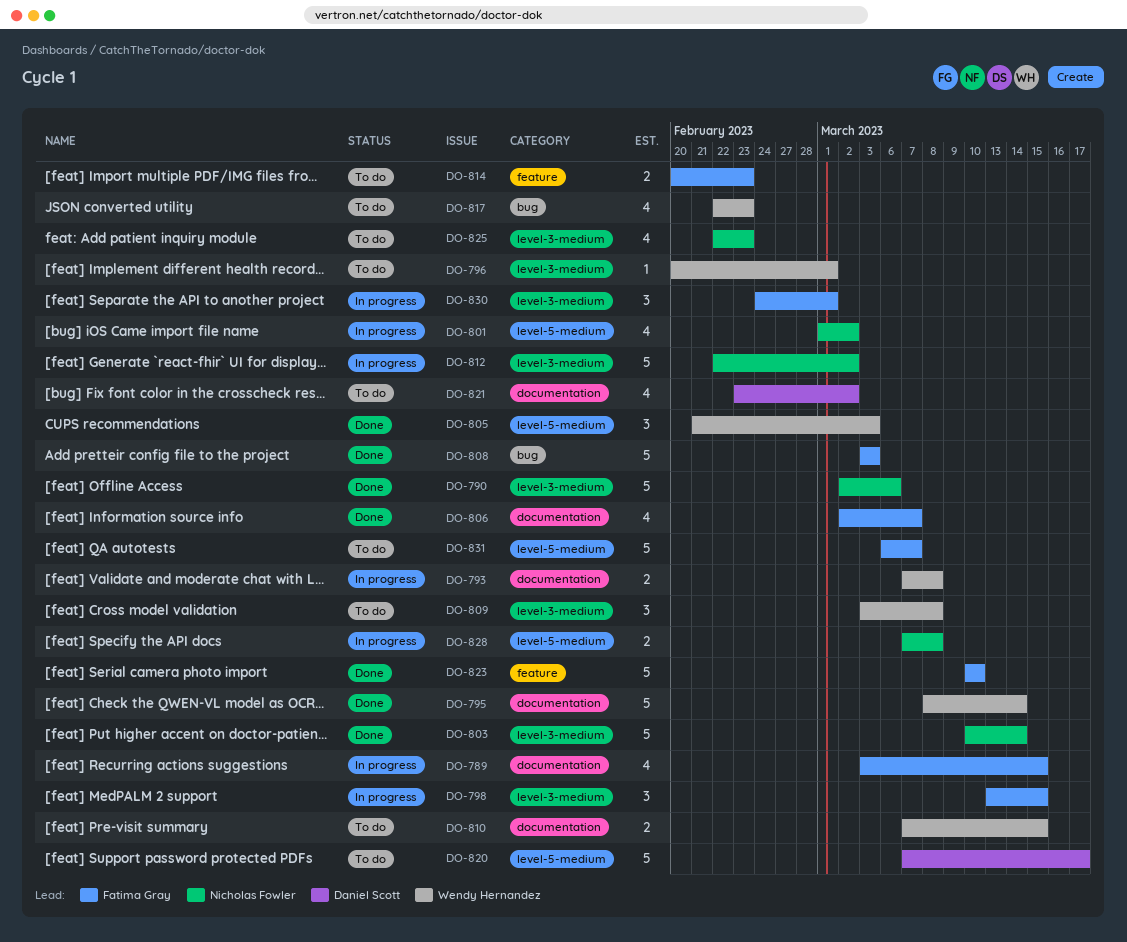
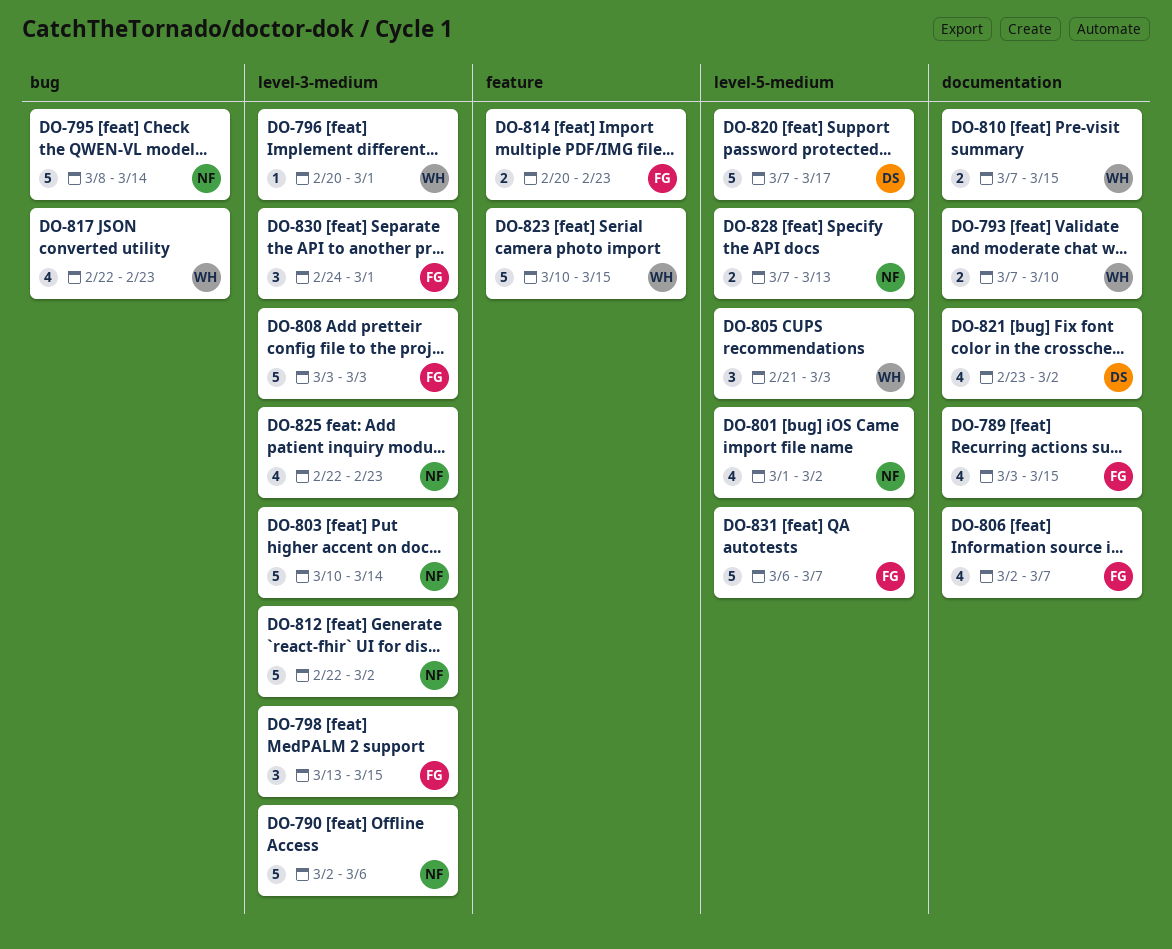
DO-793, due: Mar 8 -> Mar 10
DO-795, owner: Wendy Hernandez -> Nicholas Fowler
DO-795, label: documentation -> bug
DO-808, label: bug -> level-3-medium
DO-809: present -> none
DO-823, owner: Fatima Gray -> Wendy Hernandez
DO-823, due: Mar 10 -> Mar 15
DO-828, due: Mar 8 -> Mar 13

